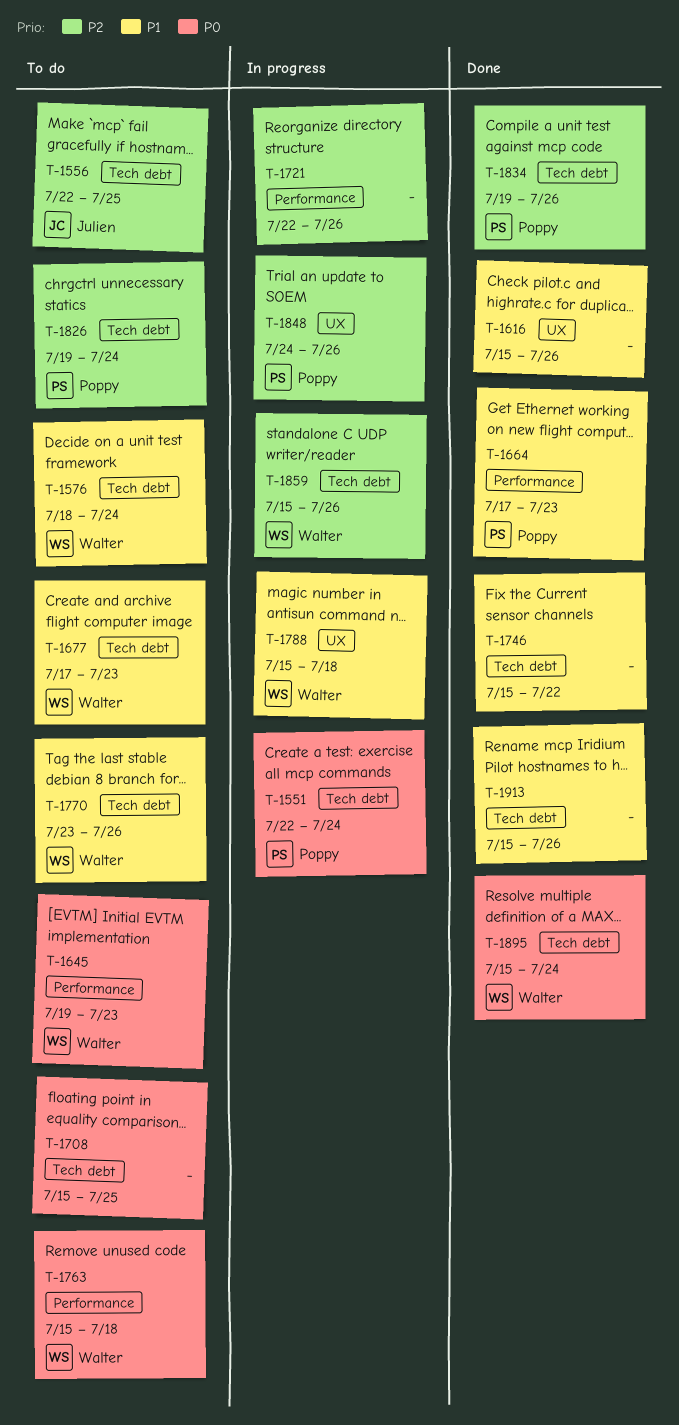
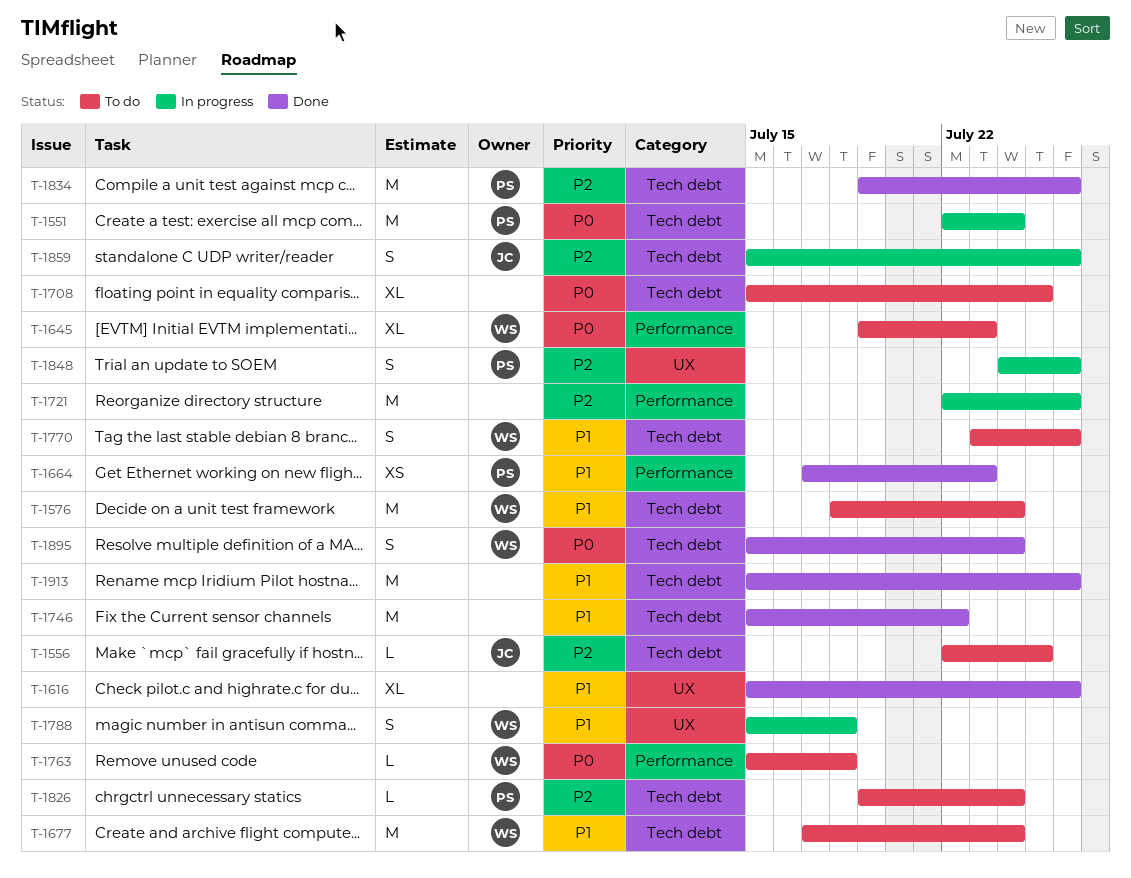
T-1677, due: Jul 23 -> Jul 24
T-1859, owner: Walter -> Julien

